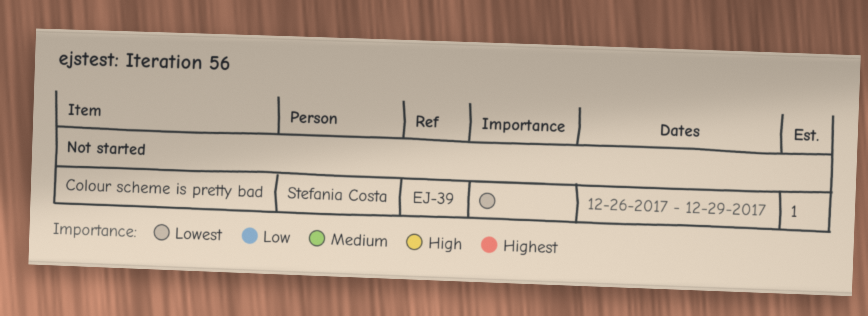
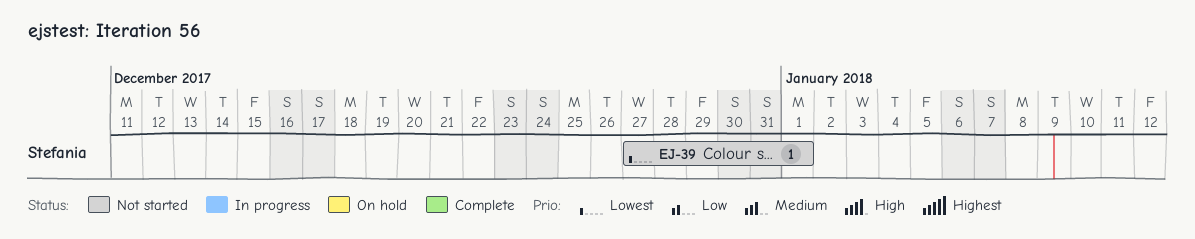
EJ-39, start: Dec 26 -> Dec 27
EJ-39, due: Dec 29 -> Jan 1

